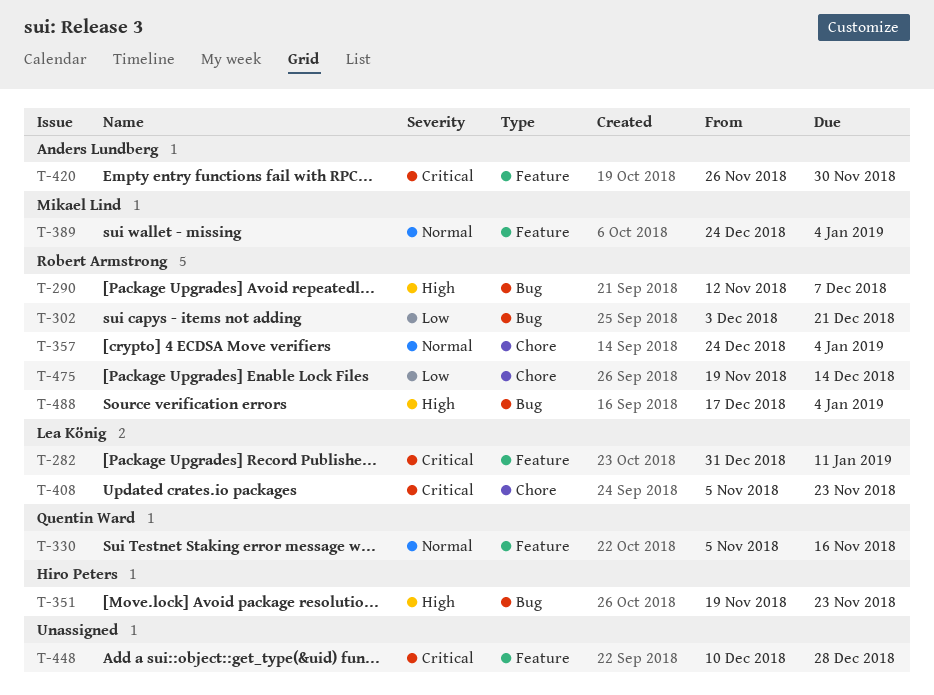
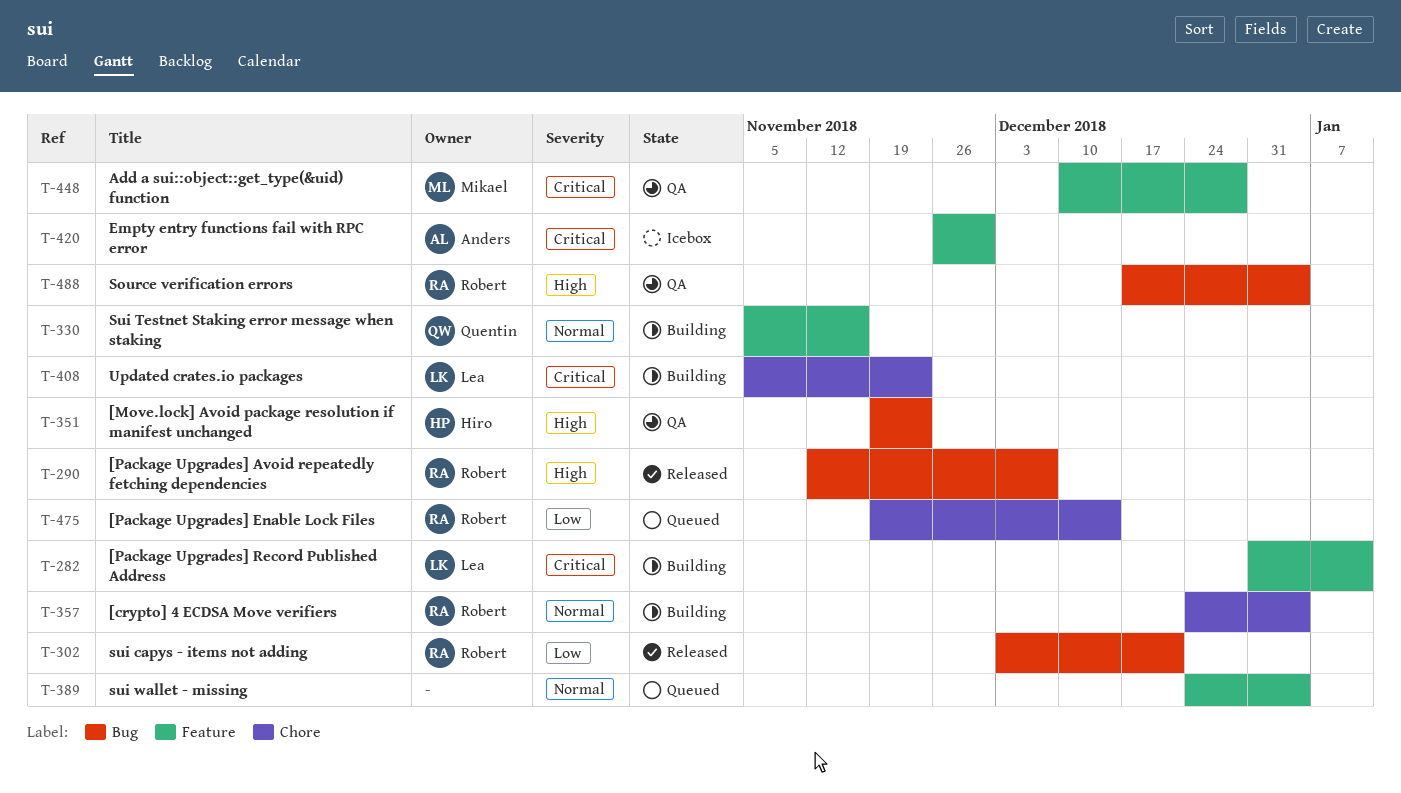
T-389, owner: Mikael Lind -> none
T-448, owner: none -> Mikael Lind

